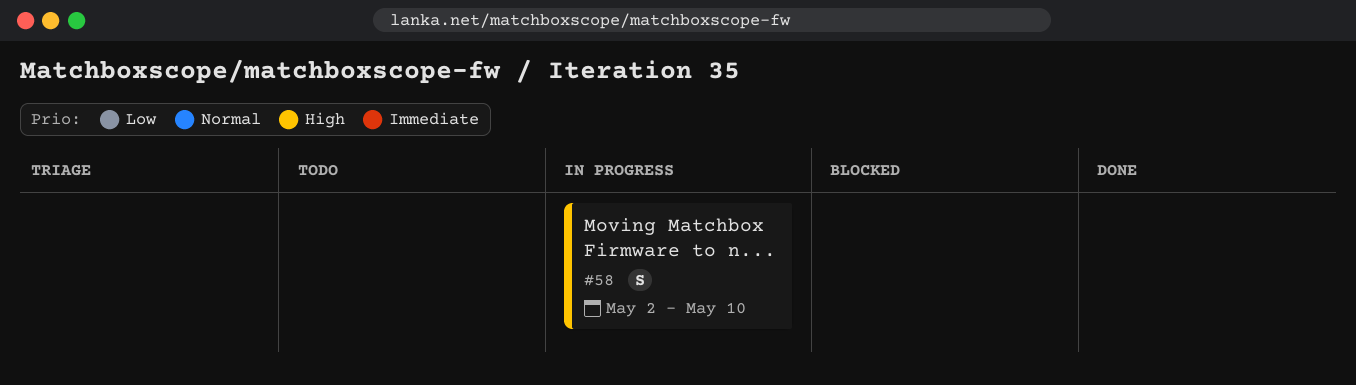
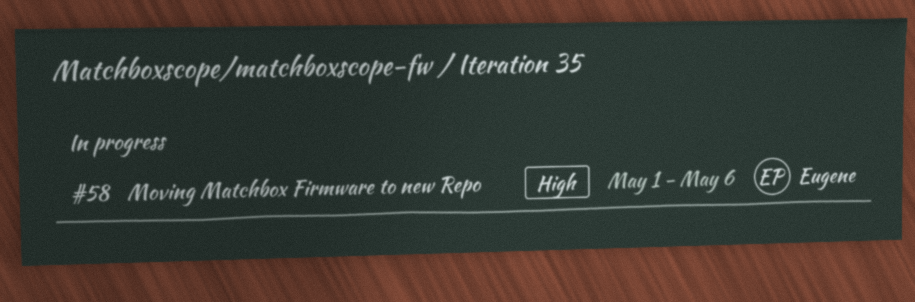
#58, start: May 2 -> May 1
#58, due: May 10 -> May 6

